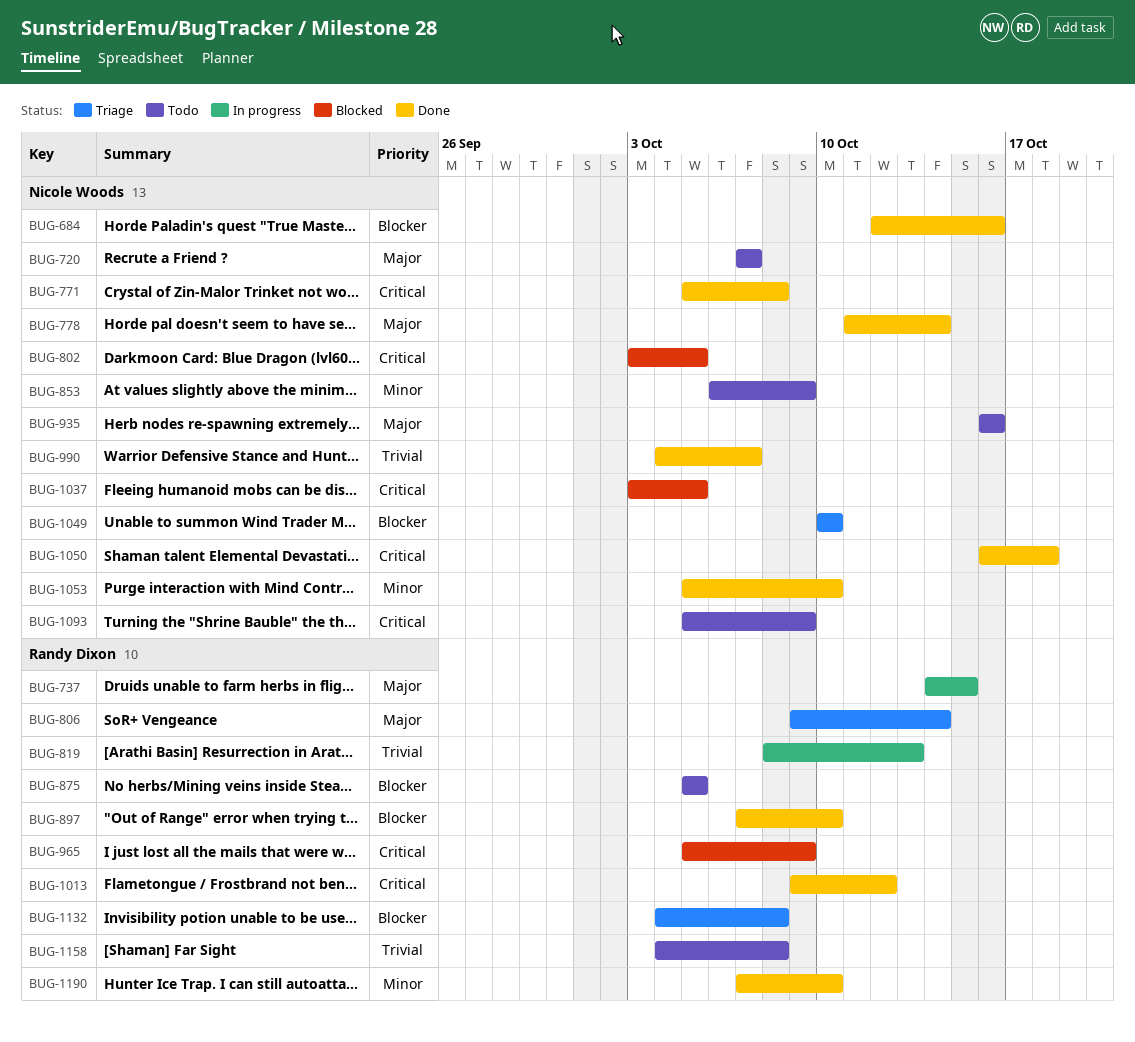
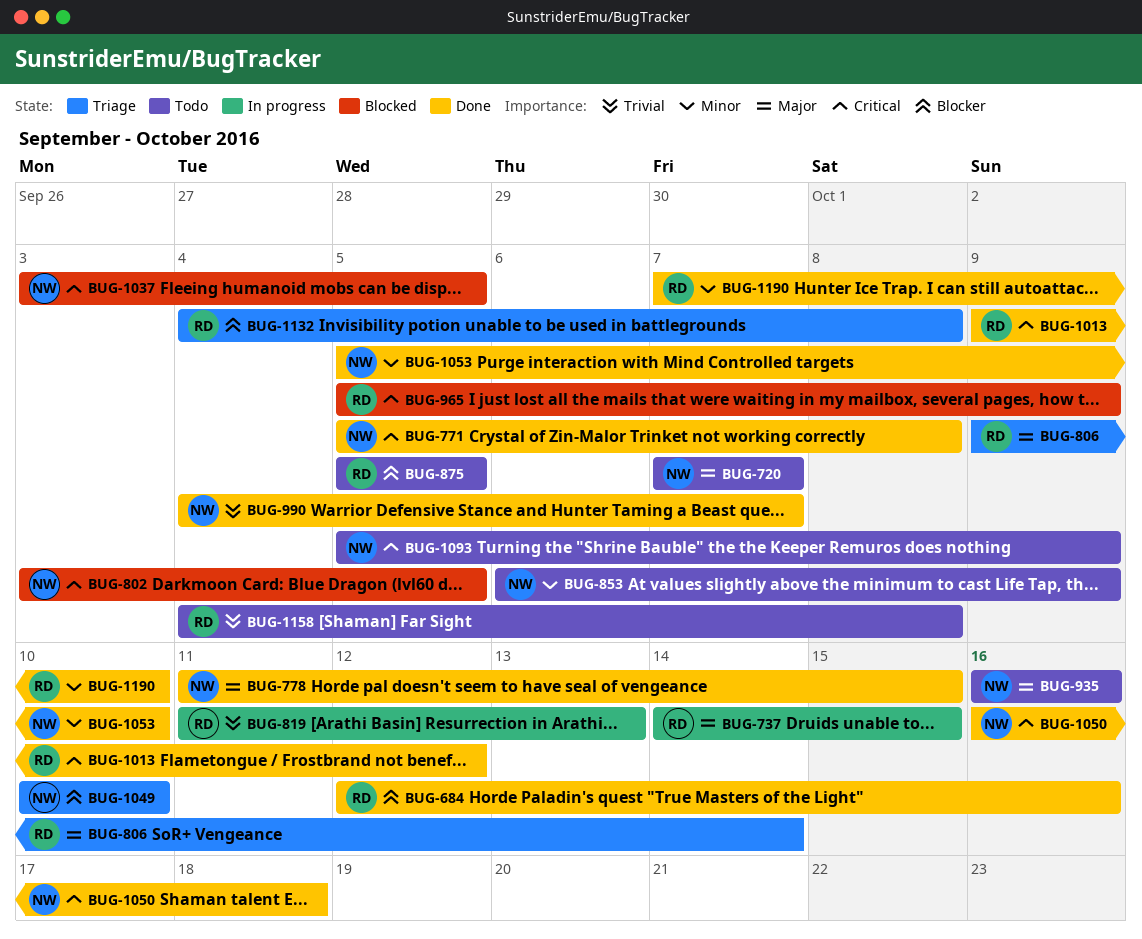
BUG-684, owner: Nicole Woods -> Randy Dixon
BUG-778, due: Oct 14 -> Oct 15
BUG-819, start: Oct 8 -> Oct 11
BUG-897: present -> none

